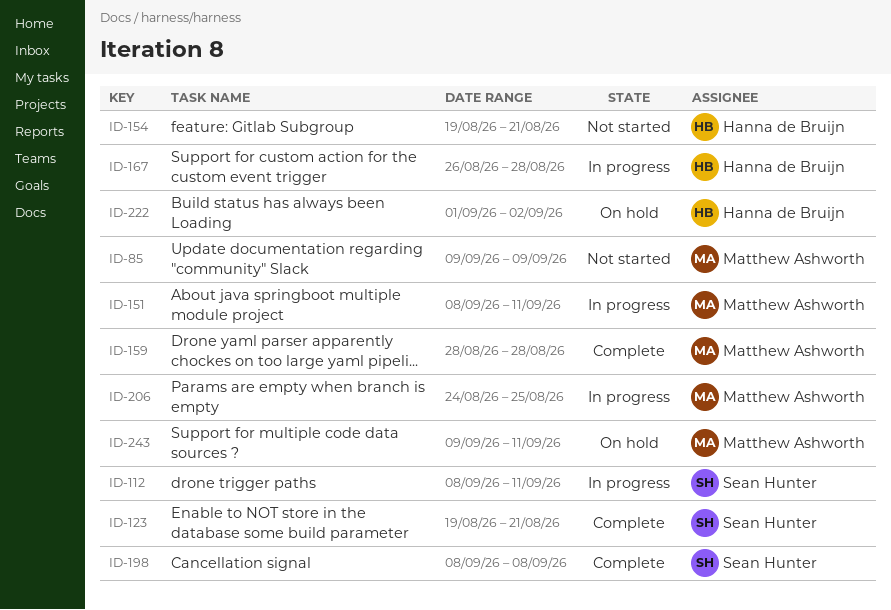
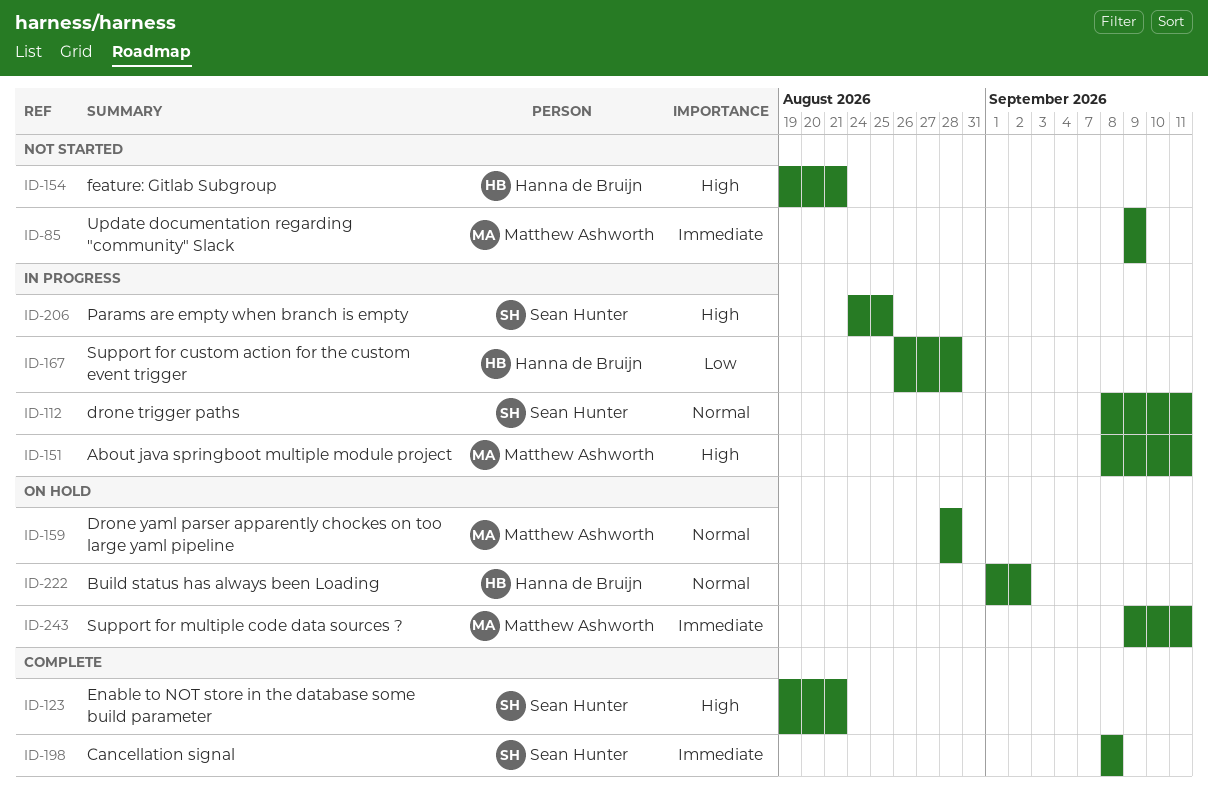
ID-159, status: Complete -> On hold
ID-206, owner: Matthew Ashworth -> Sean Hunter

